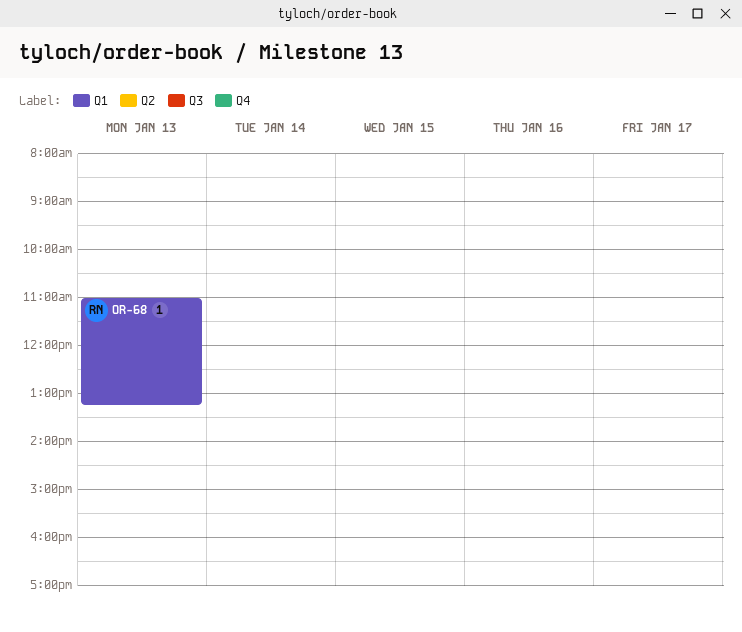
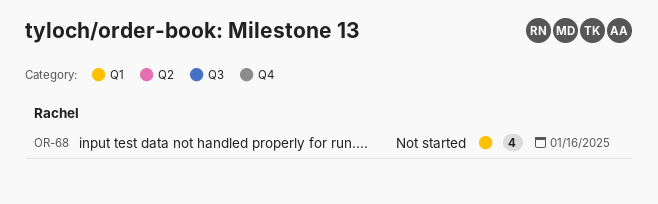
OR-68, estimate: 1 -> 4
OR-68, day: Jan 13 -> Jan 16

